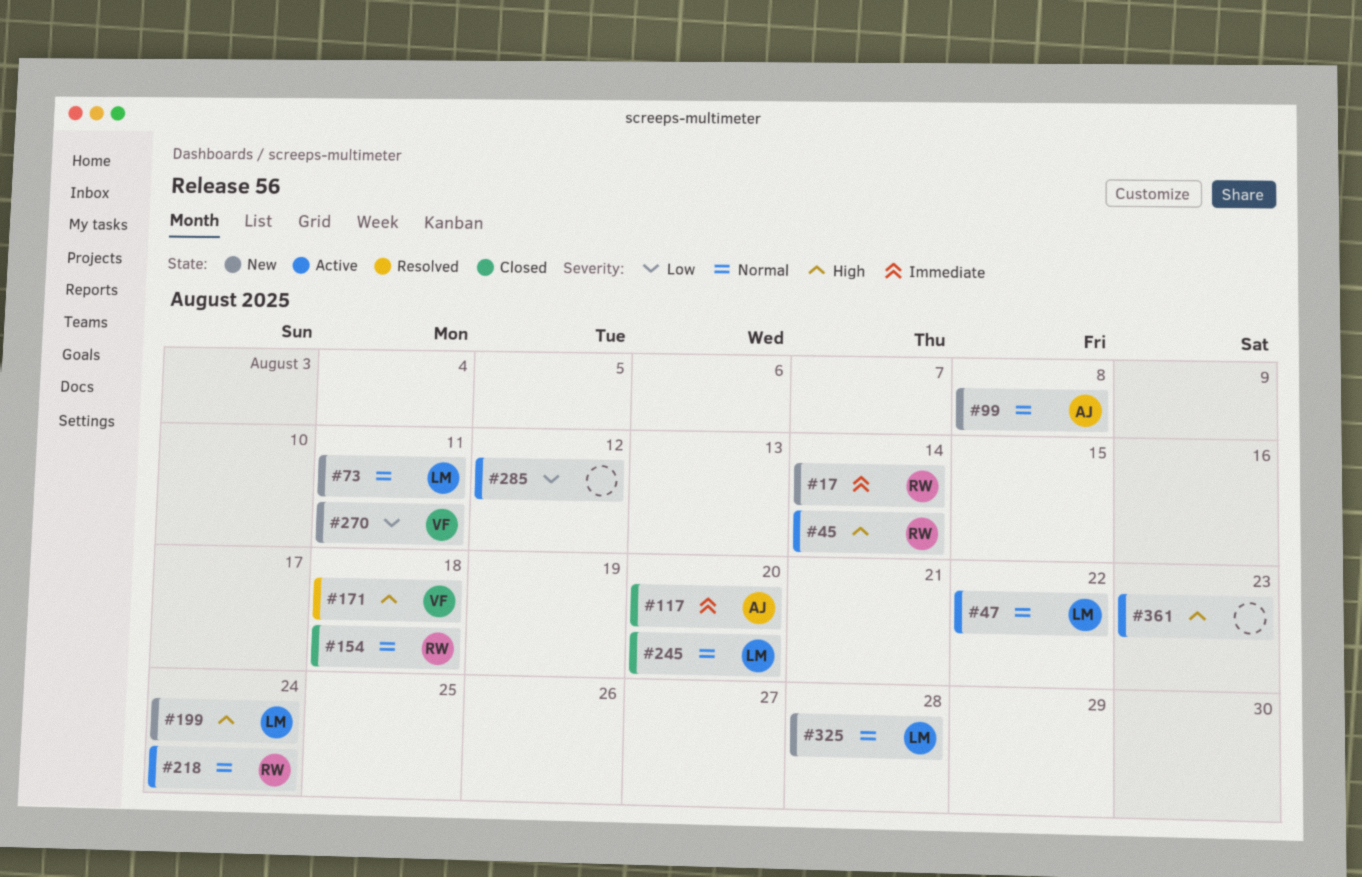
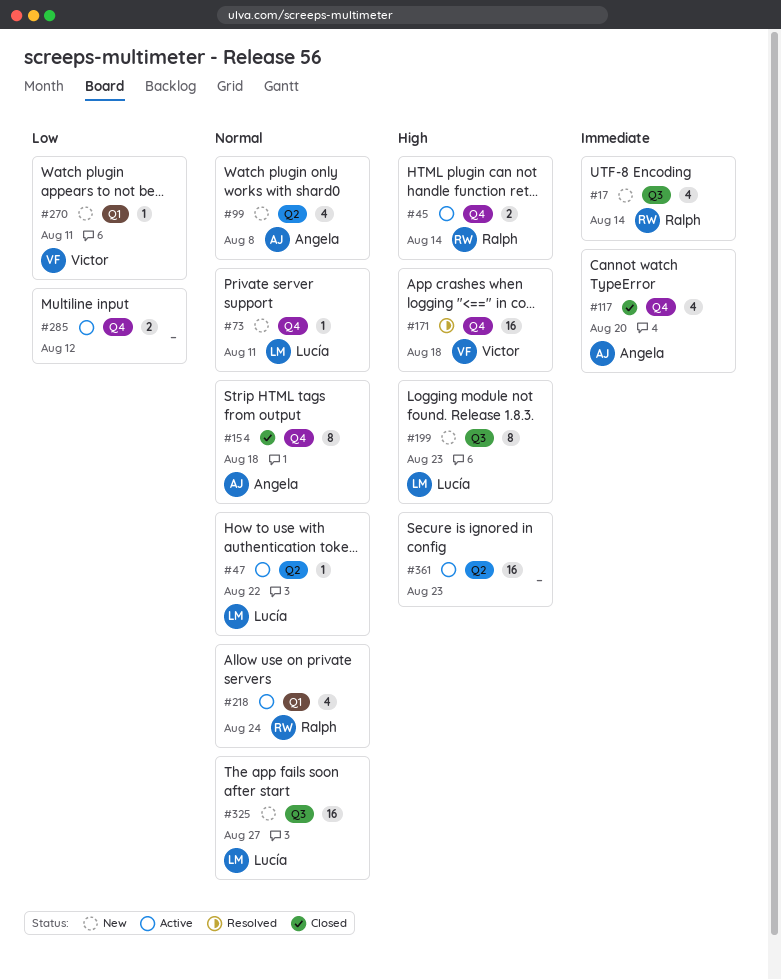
#154, owner: Ralph -> Angela
#199, due: Aug 24 -> Aug 23
#245: present -> none
#325, due: Aug 28 -> Aug 27

